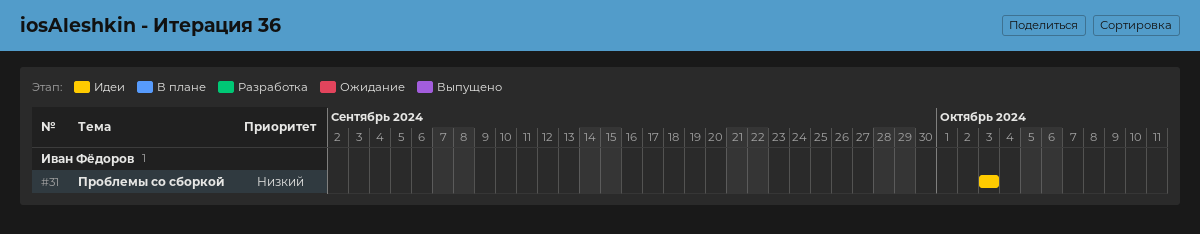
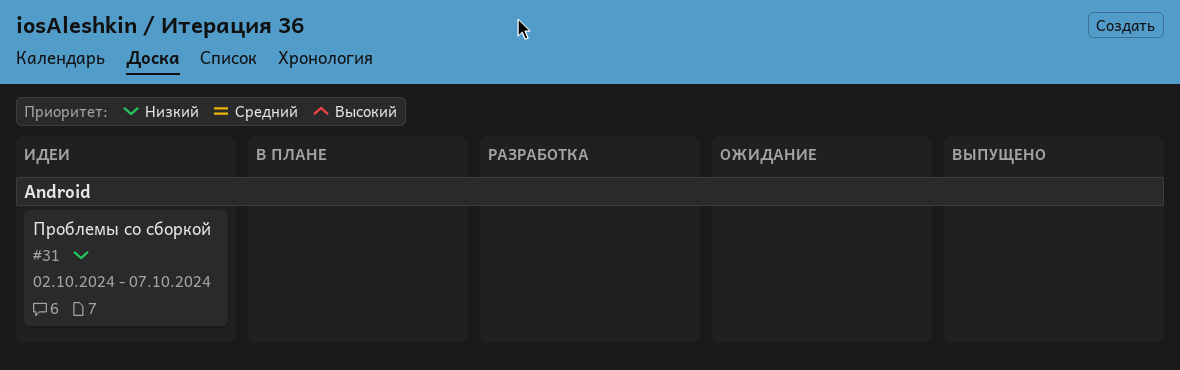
#31, start: Oct 3 -> Oct 2
#31, due: Oct 3 -> Oct 7

